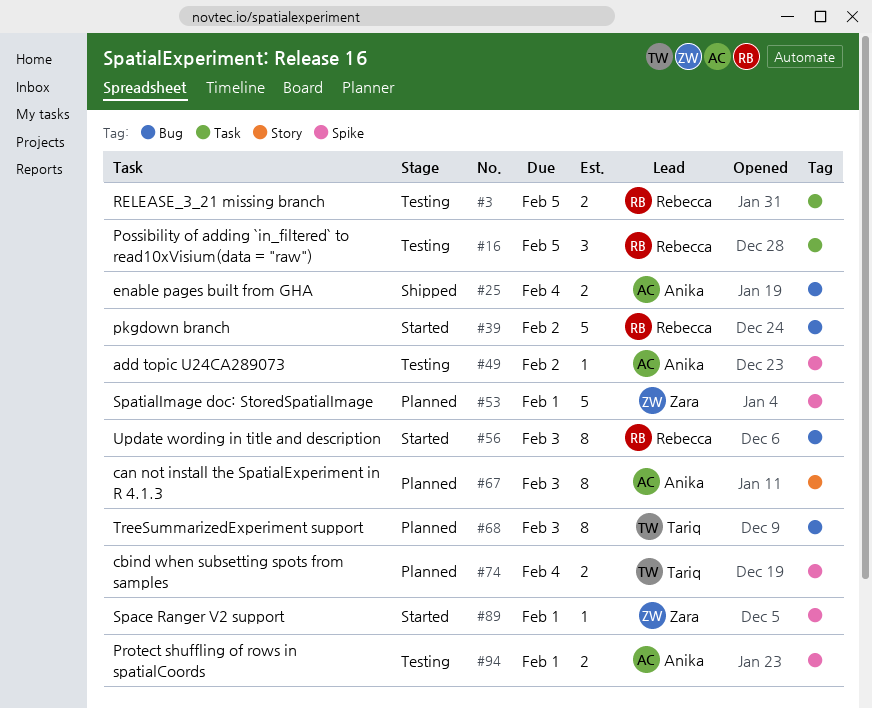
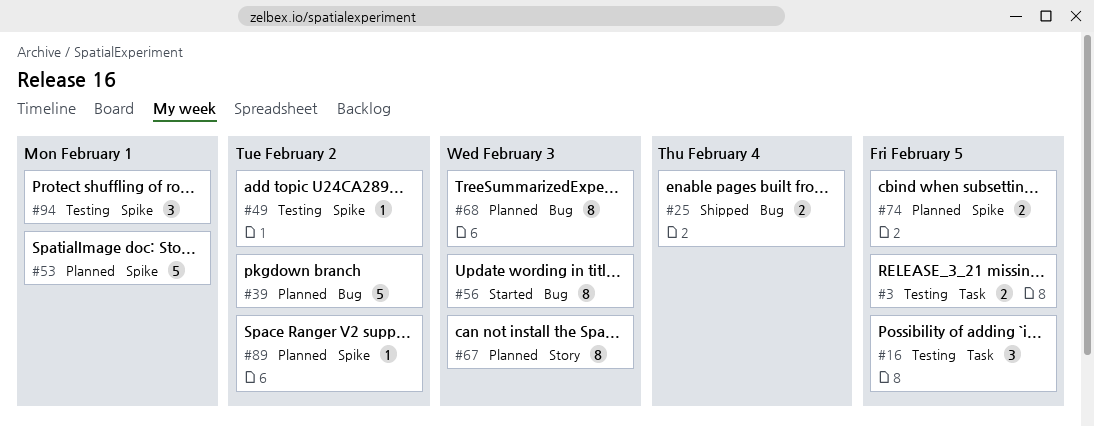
#39, status: Started -> Planned
#74, due: Feb 4 -> Feb 5
#89, status: Started -> Planned
#89, due: Feb 1 -> Feb 2
#94, estimate: 2 -> 3

